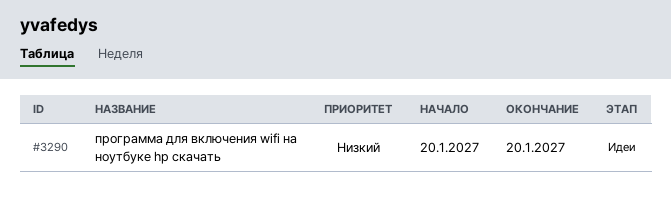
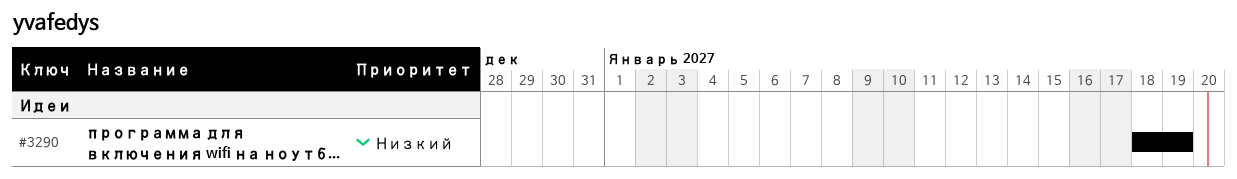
#3290, start: Jan 20 -> Jan 18
#3290, due: Jan 20 -> Jan 19

